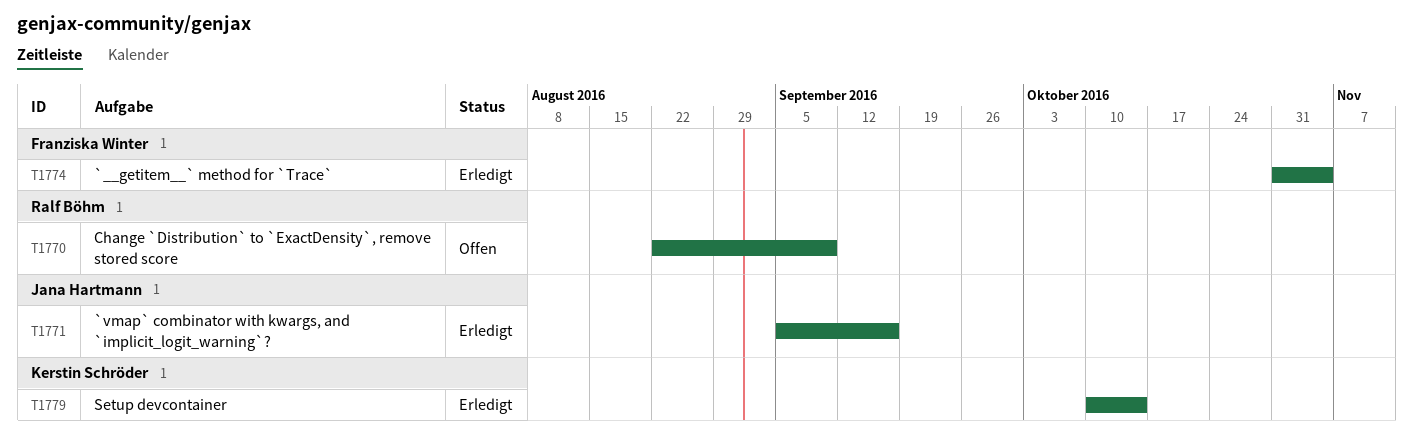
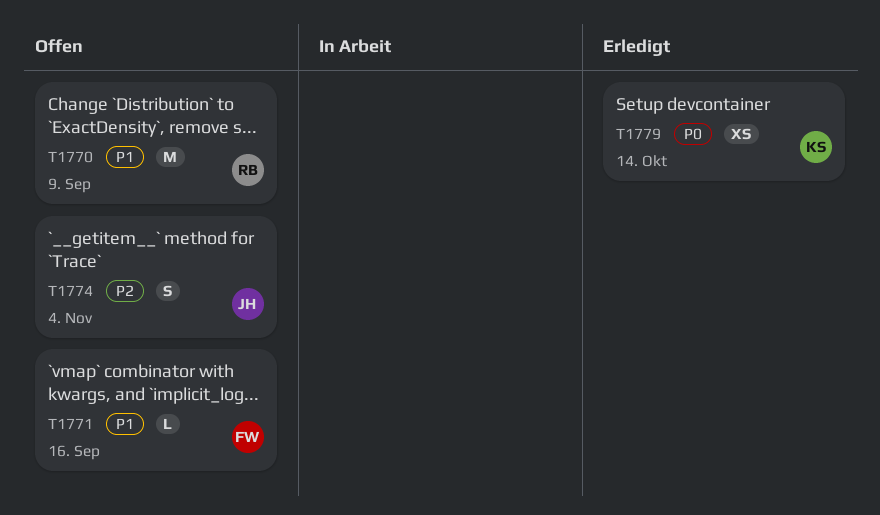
T1771, status: Erledigt -> Offen
T1771, owner: Jana Hartmann -> Franziska Winter
T1774, status: Erledigt -> Offen
T1774, owner: Franziska Winter -> Jana Hartmann

